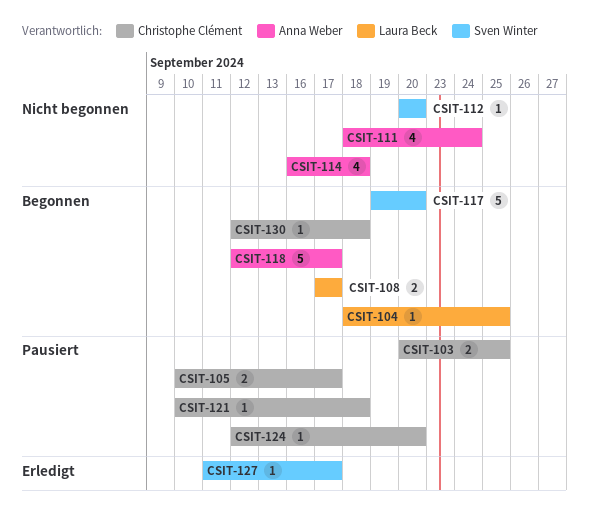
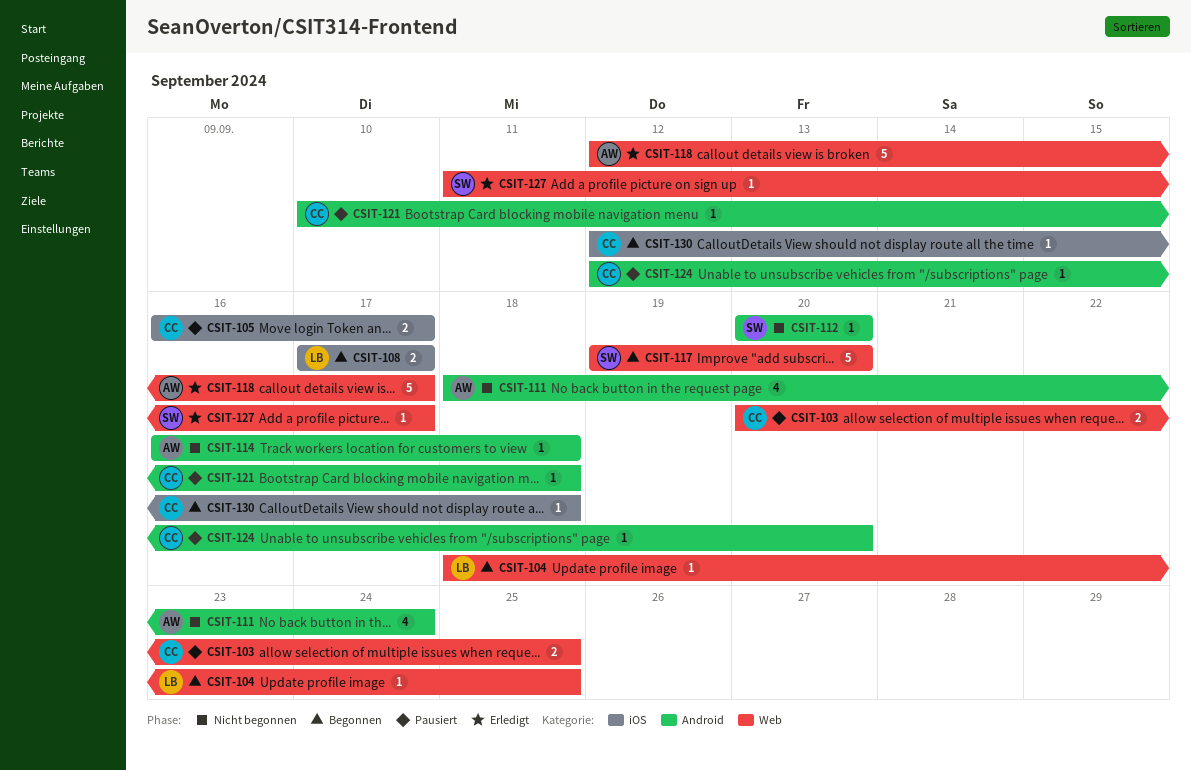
CSIT-105, start: Sep 10 -> Sep 16
CSIT-114, estimate: 4 -> 1
CSIT-118, status: Begonnen -> Erledigt

